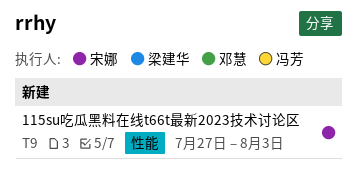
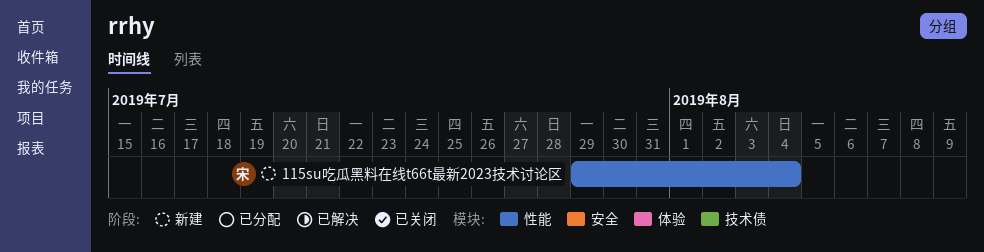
115su吃瓜黑料在线t66t最新2023技术讨论区, start: Jul 27 -> Jul 29
115su吃瓜黑料在线t66t最新2023技术讨论区, due: Aug 3 -> Aug 4

